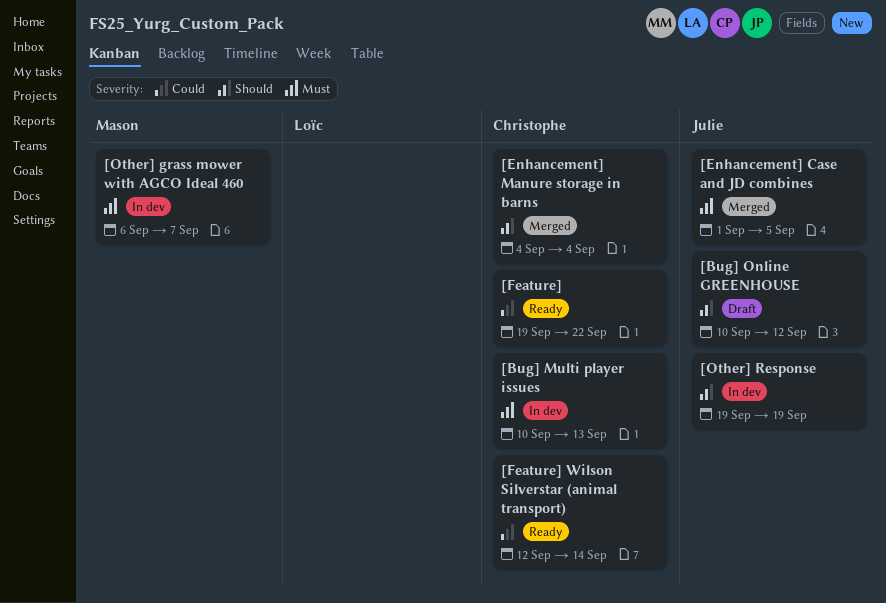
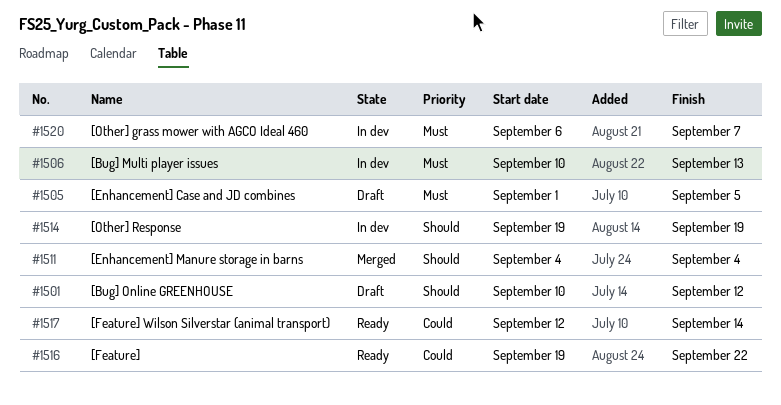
[Enhancement] Case and JD combines, status: Merged -> Draft

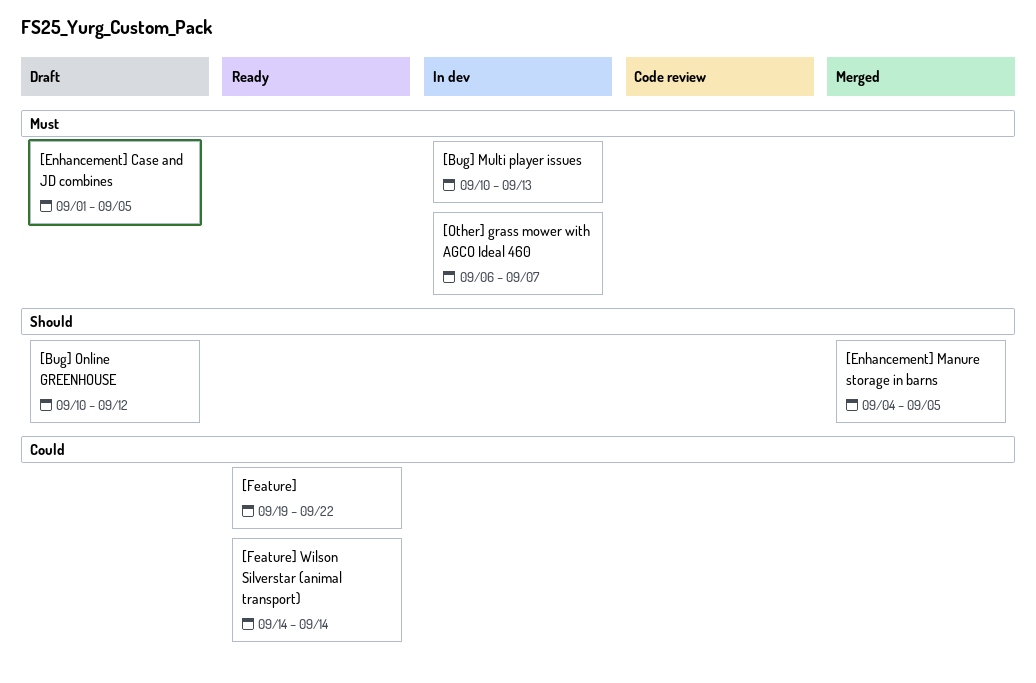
[Enhancement] Manure storage in barns, due: Sep 4 -> Sep 5
[Feature] Wilson Silverstar (animal transport), start: Sep 12 -> Sep 14
[Other] Response: present -> none

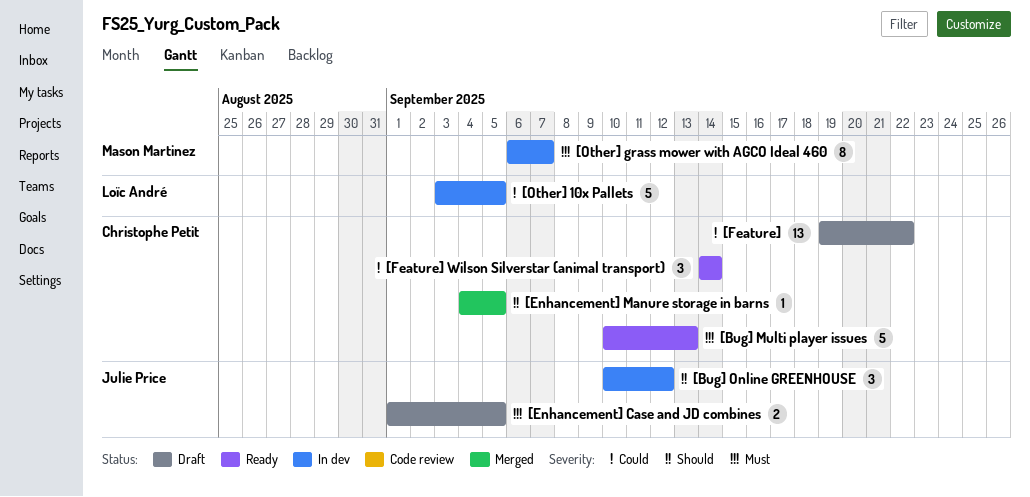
[Bug] Multi player issues, status: In dev -> Ready
[Bug] Online GREENHOUSE, status: Draft -> In dev
[Feature], status: Ready -> Draft
[Other] 10x Pallets: none -> present

